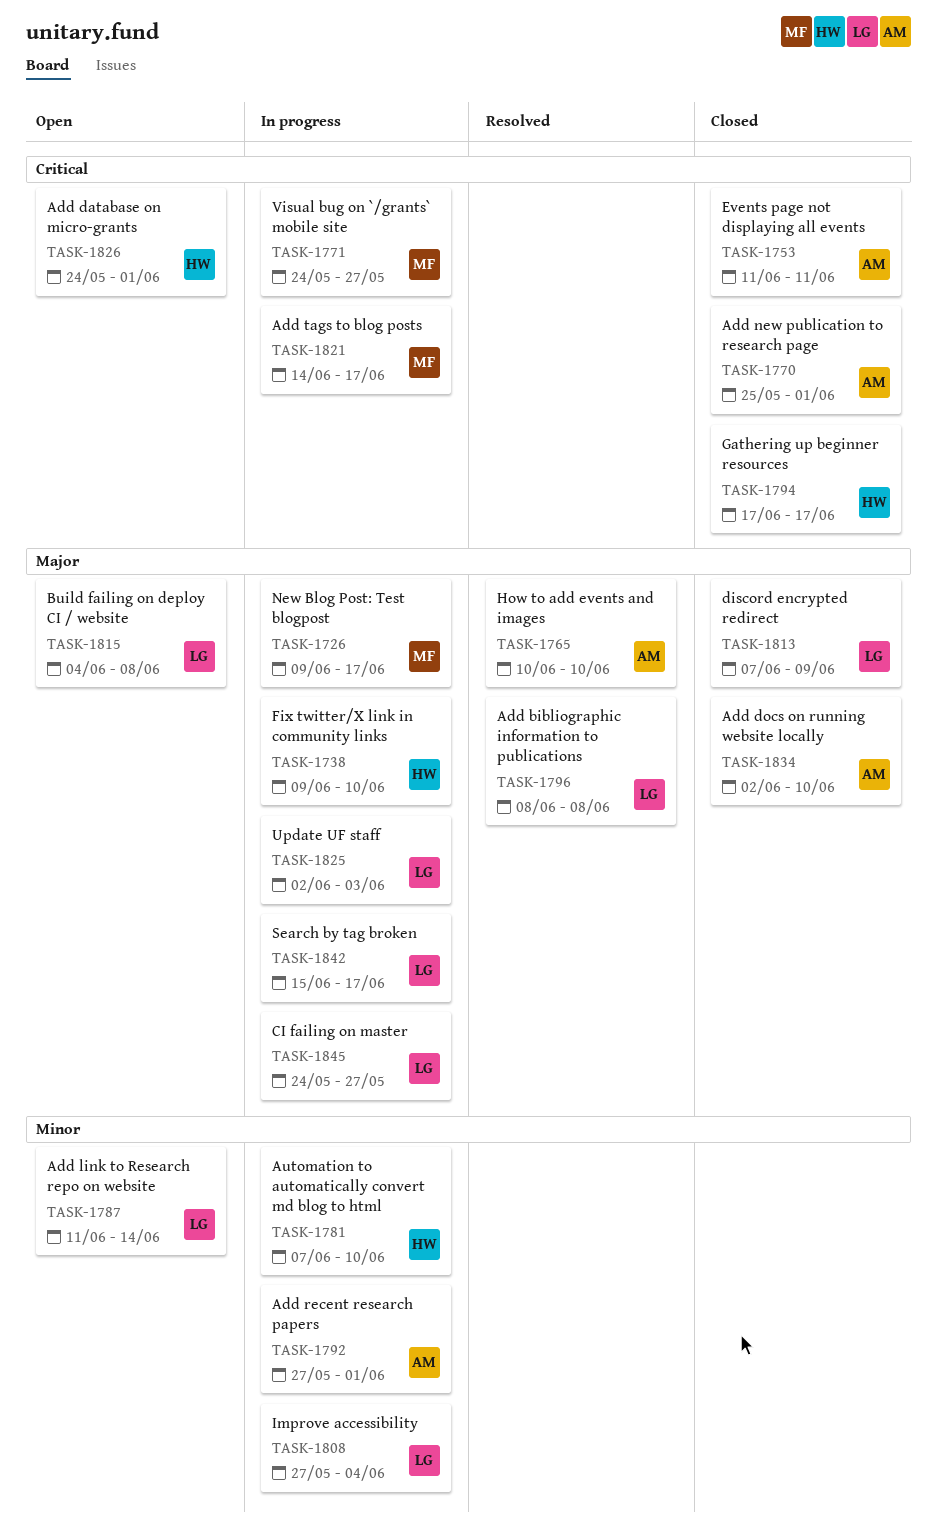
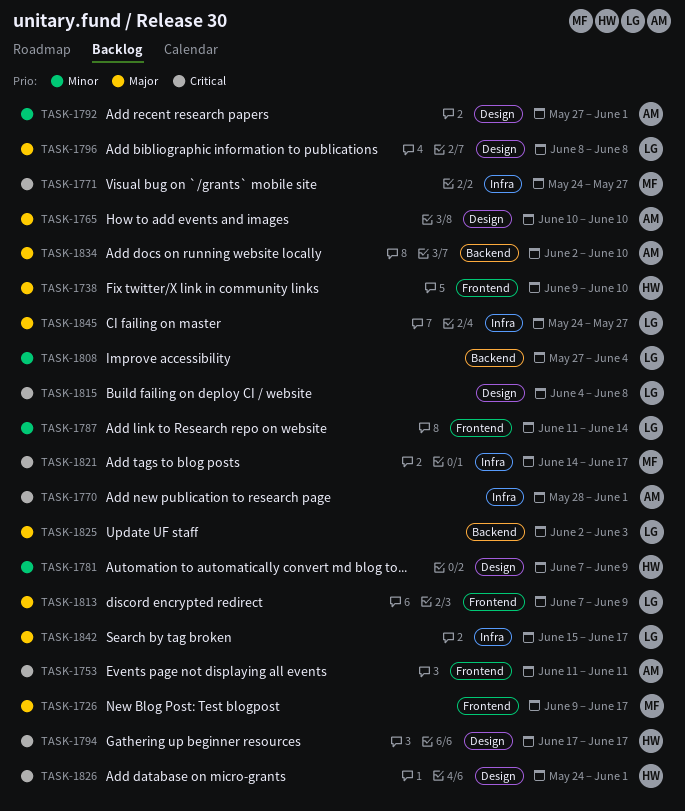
TASK-1770, start: May 25 -> May 28
TASK-1781, due: Jun 10 -> Jun 9
TASK-1815, priority: Major -> Critical

